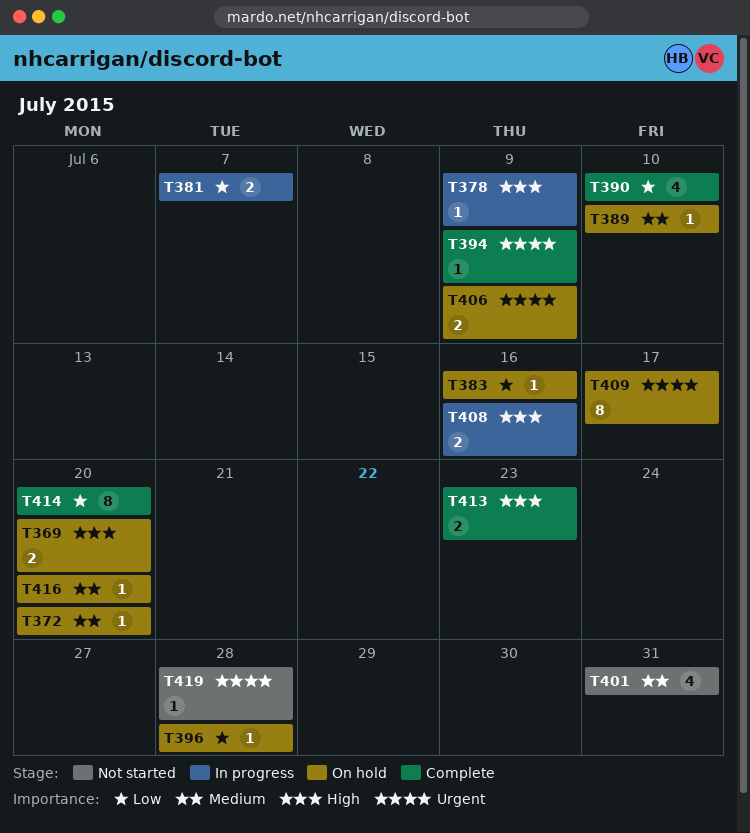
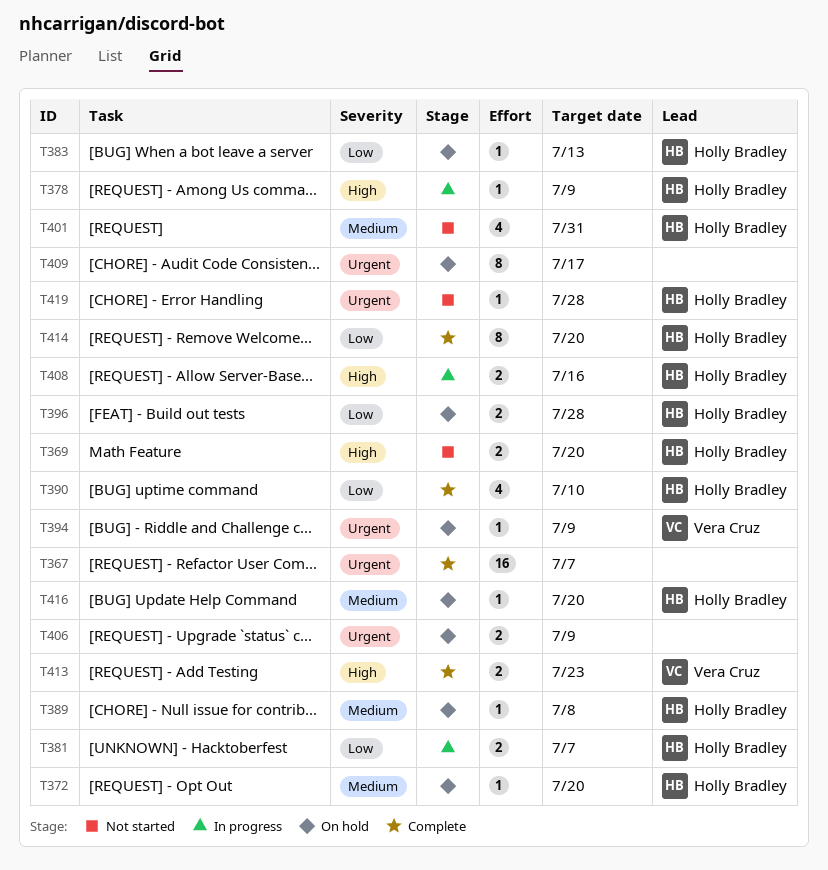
T367: none -> present
T369, status: On hold -> Not started
T383, due: Jul 16 -> Jul 13
T389, due: Jul 10 -> Jul 8
T394, status: Complete -> On hold
T396, estimate: 1 -> 2

